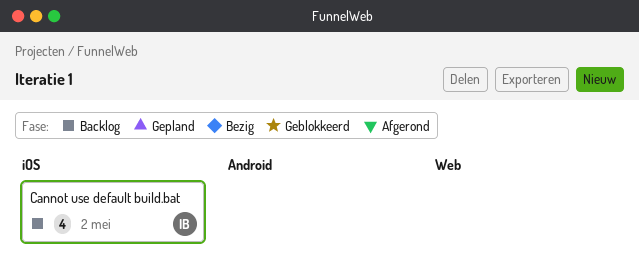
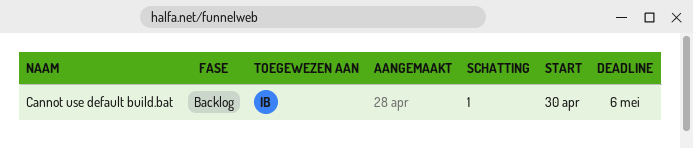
Cannot use default build.bat, estimate: 4 -> 1
Cannot use default build.bat, due: May 2 -> May 6

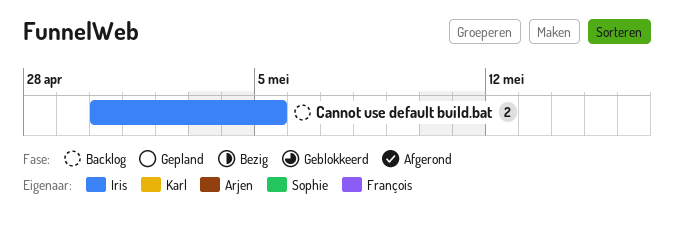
Cannot use default build.bat, estimate: 1 -> 2
Cannot use default build.bat, due: May 6 -> May 5

